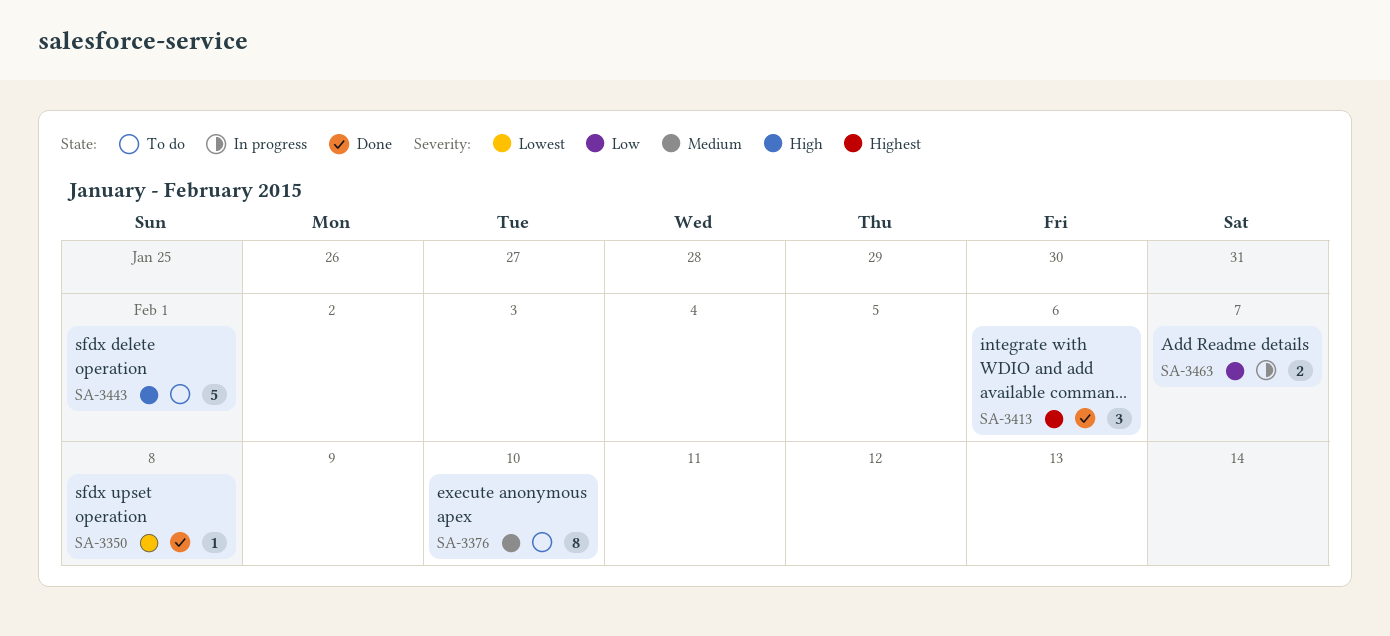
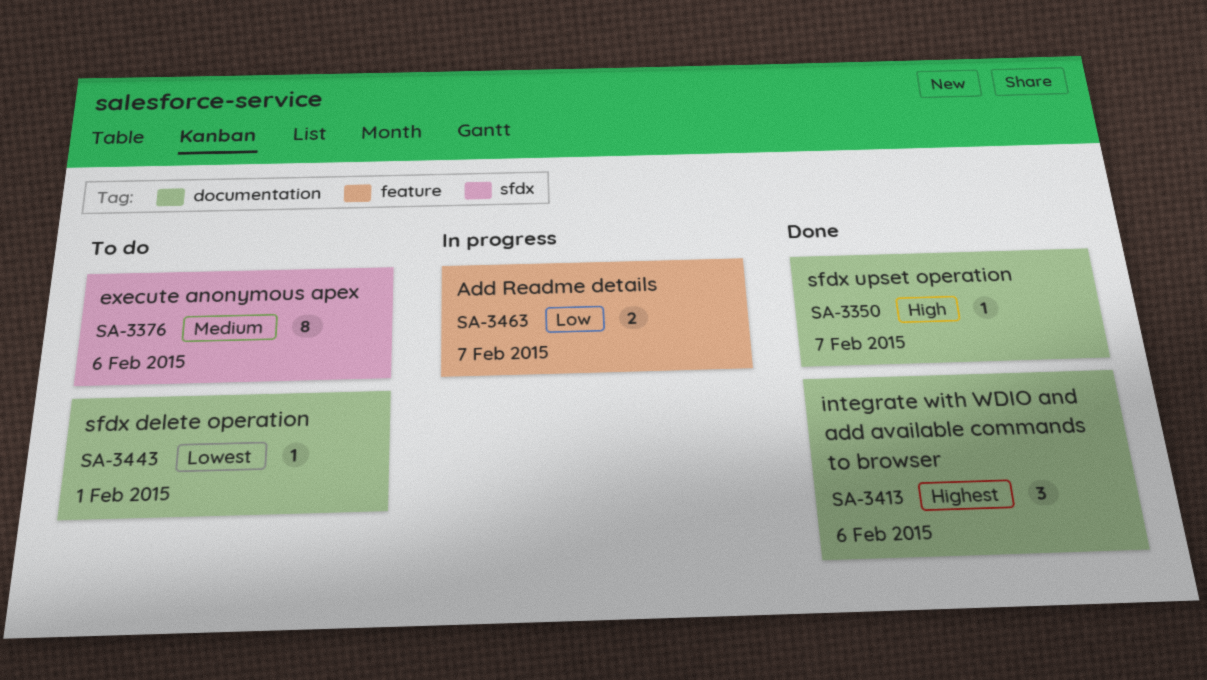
SA-3350, priority: Lowest -> High
SA-3350, due: Feb 8 -> Feb 7
SA-3376, due: Feb 10 -> Feb 6
SA-3443, priority: High -> Lowest
SA-3443, estimate: 5 -> 1

